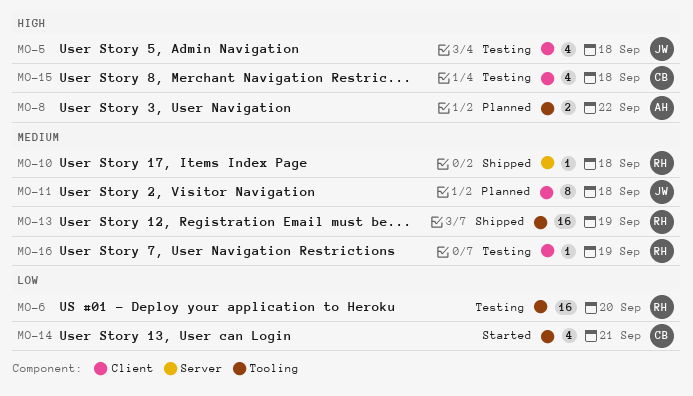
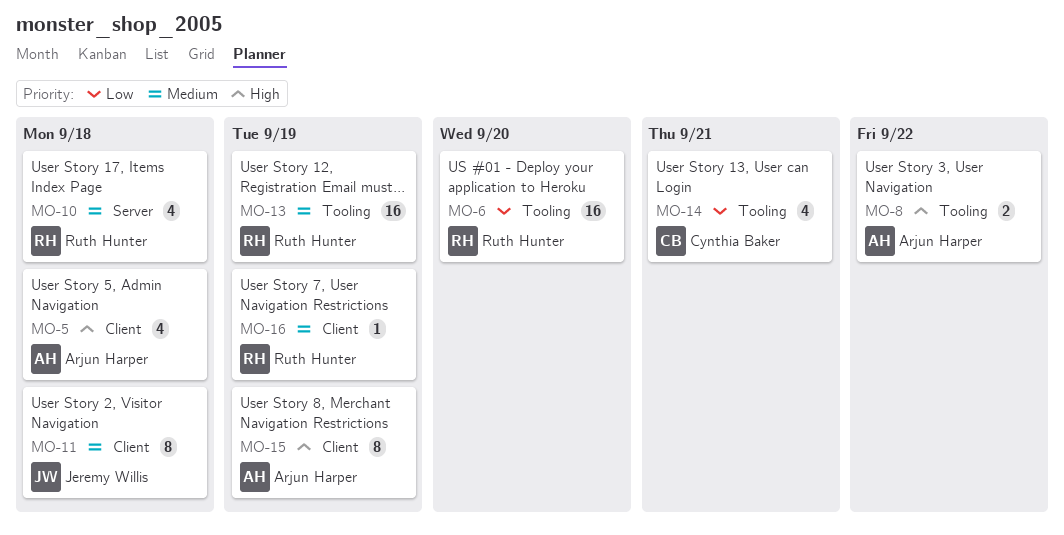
MO-5, owner: Jeremy Willis -> Arjun Harper
MO-10, estimate: 1 -> 4
MO-15, owner: Cynthia Baker -> Arjun Harper
MO-15, estimate: 4 -> 8
MO-15, due: Sep 18 -> Sep 19

